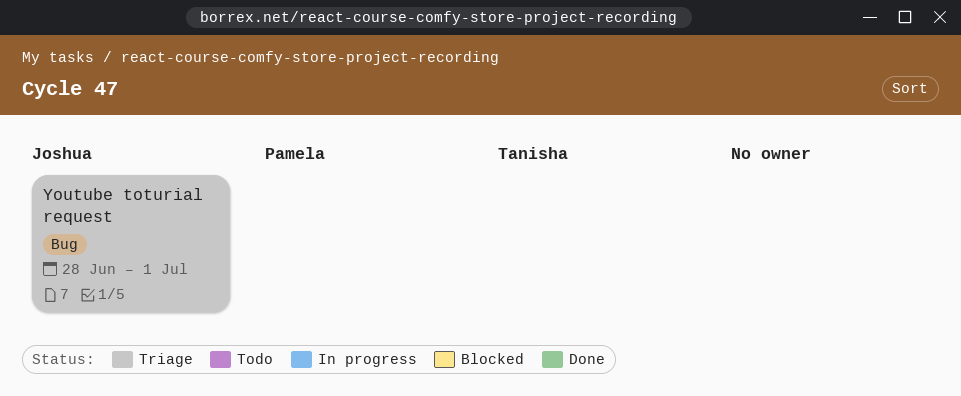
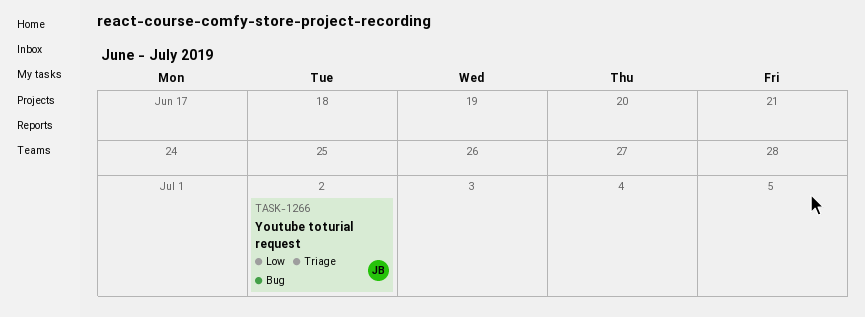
Youtube toturial request, due: Jul 1 -> Jul 2

